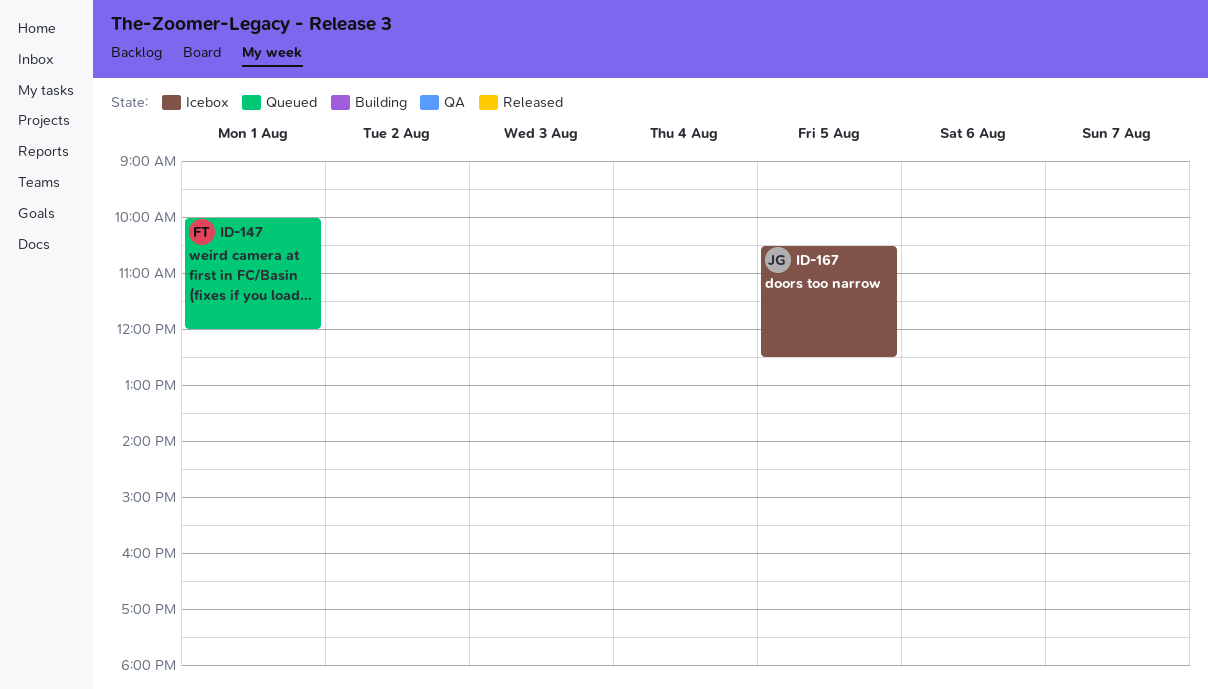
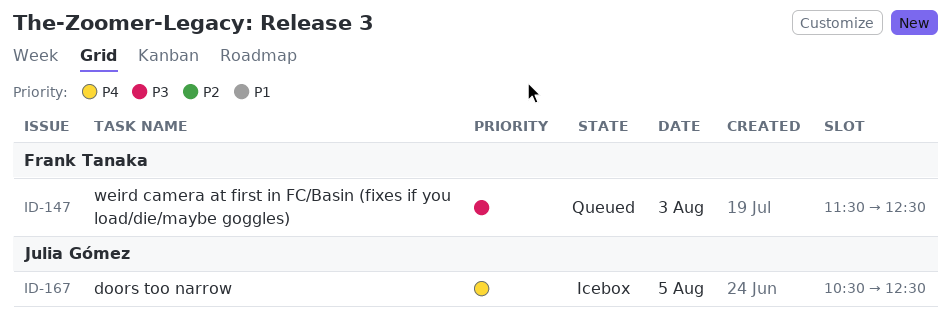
ID-147, day: Aug 1 -> Aug 3
ID-147, begins: 10:00 -> 11:30
ID-147, ends: 12:00 -> 12:30

